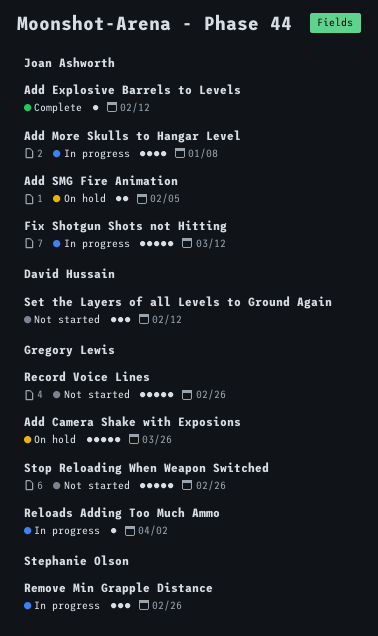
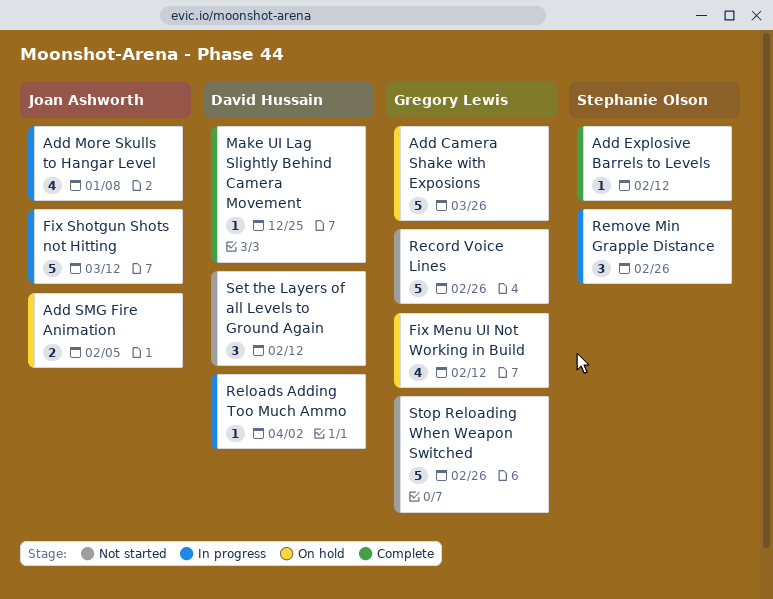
Add Explosive Barrels to Levels, owner: Joan Ashworth -> Stephanie Olson
Fix Menu UI Not Working in Build: none -> present
Make UI Lag Slightly Behind Camera Movement: none -> present
Reloads Adding Too Much Ammo, owner: Gregory Lewis -> David Hussain

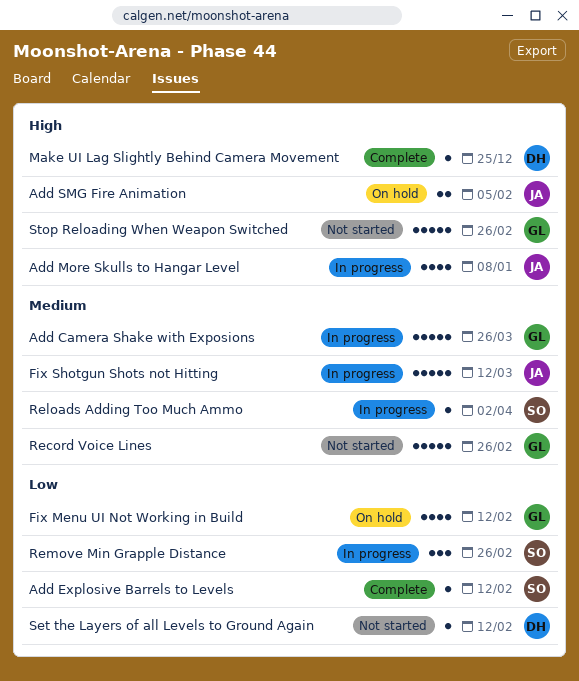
Add Camera Shake with Exposions, status: On hold -> In progress
Reloads Adding Too Much Ammo, owner: David Hussain -> Stephanie Olson
Set the Layers of all Levels to Ground Again, estimate: 3 -> 1

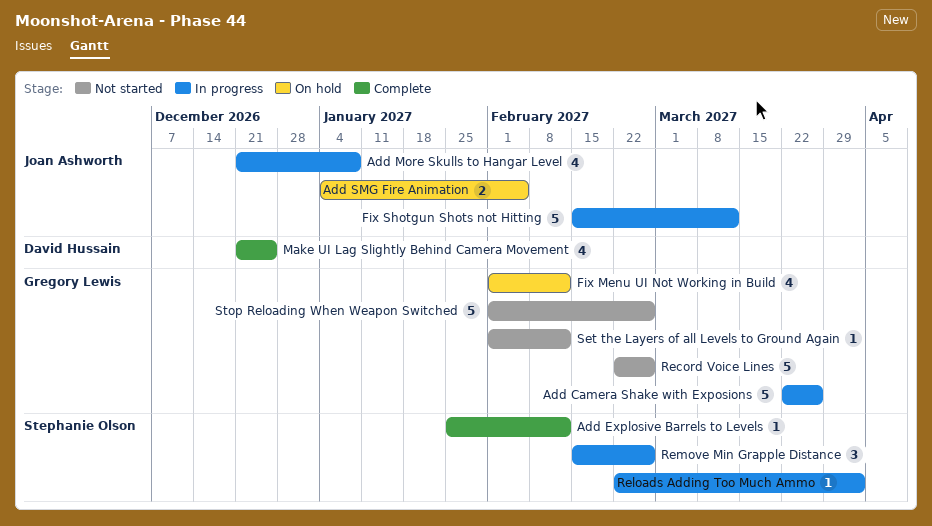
Make UI Lag Slightly Behind Camera Movement, estimate: 1 -> 4
Set the Layers of all Levels to Ground Again, owner: David Hussain -> Gregory Lewis

